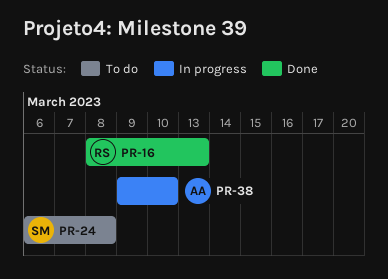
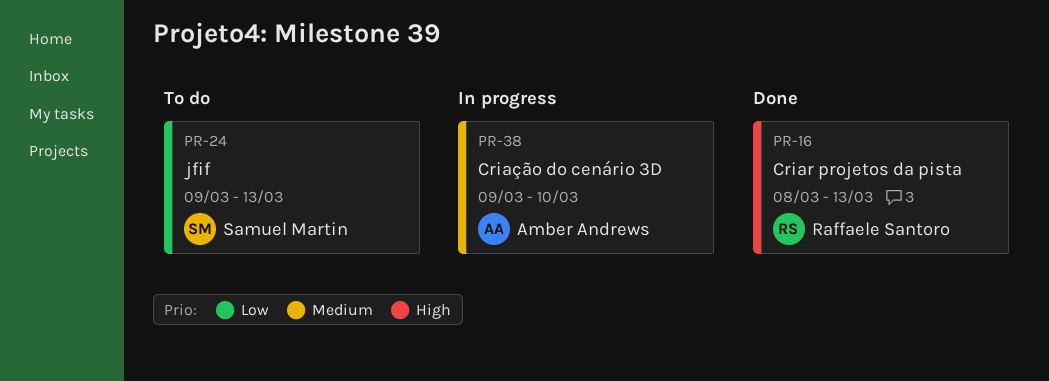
PR-24, start: Mar 6 -> Mar 9
PR-24, due: Mar 8 -> Mar 13

